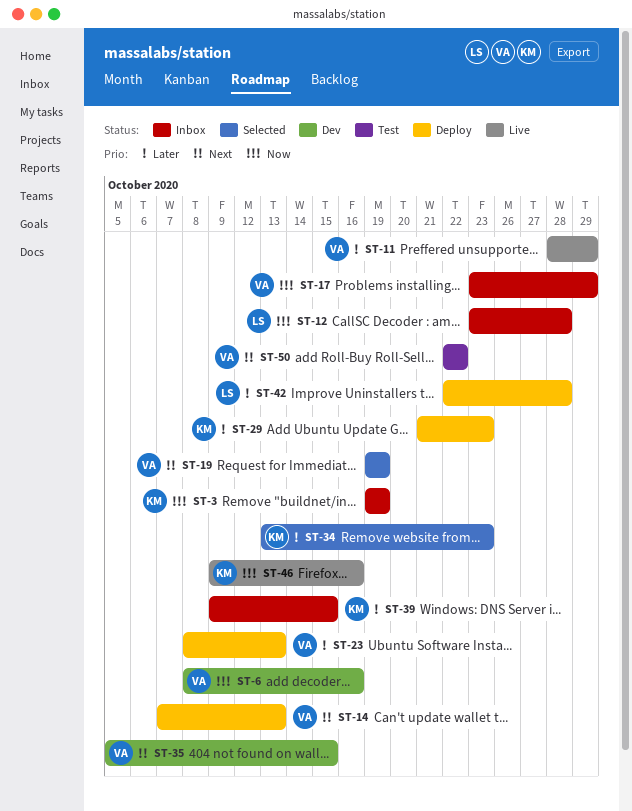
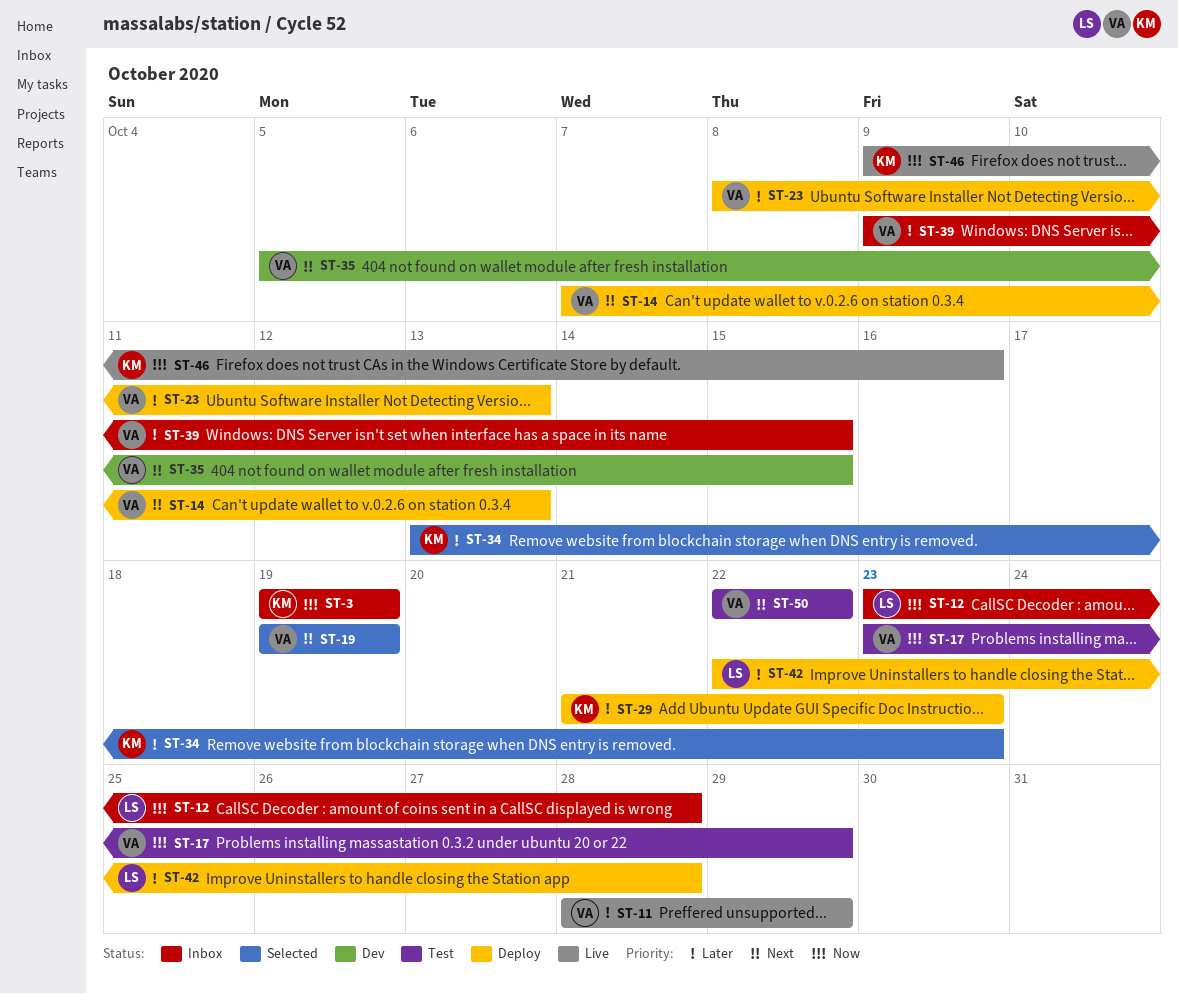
ST-6: present -> none
ST-17, status: Inbox -> Test
ST-39, owner: KM -> VA

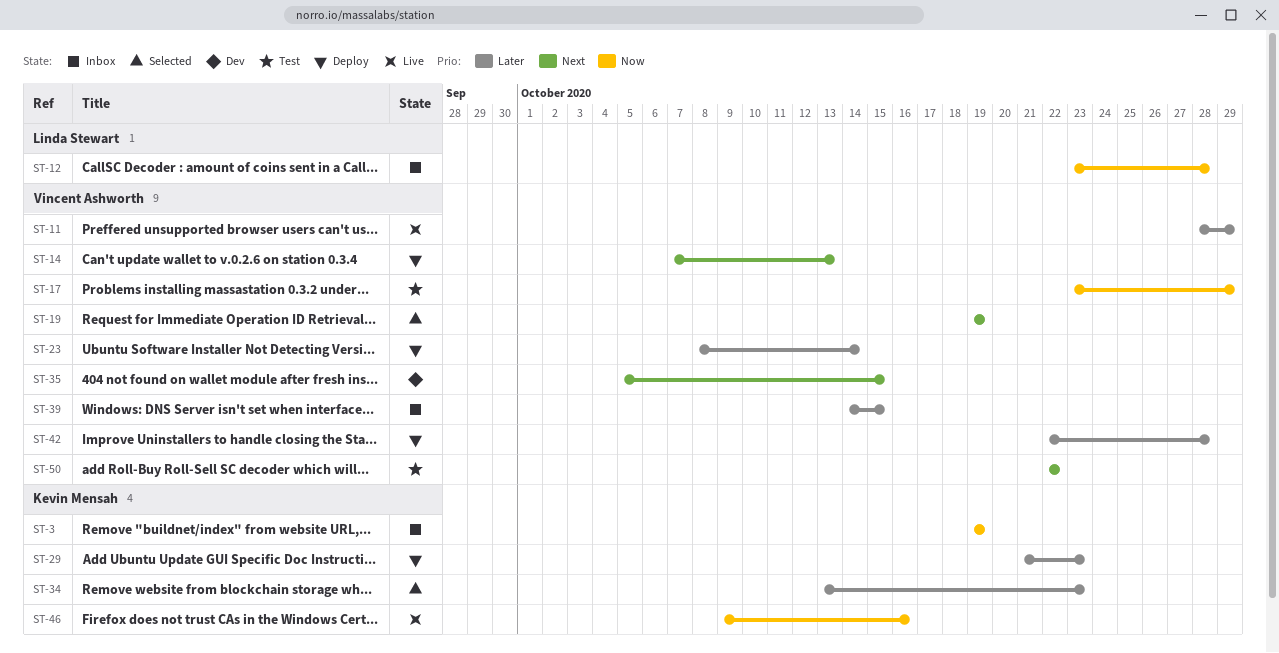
ST-23, due: Oct 13 -> Oct 14
ST-39, start: Oct 9 -> Oct 14
ST-42, owner: Linda Stewart -> Vincent Ashworth

